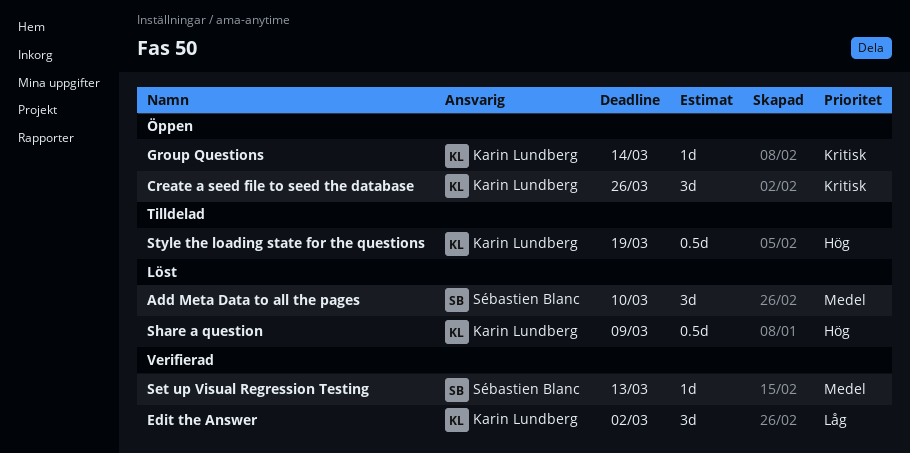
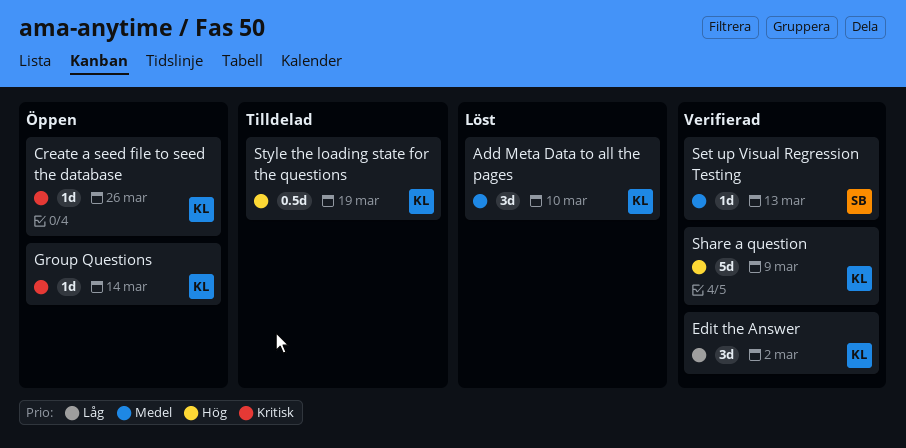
Add Meta Data to all the pages, owner: Sébastien Blanc -> Karin Lundberg
Create a seed file to seed the database, estimate: 3d -> 1d
Share a question, status: Löst -> Verifierad
Share a question, estimate: 0.5d -> 5d

